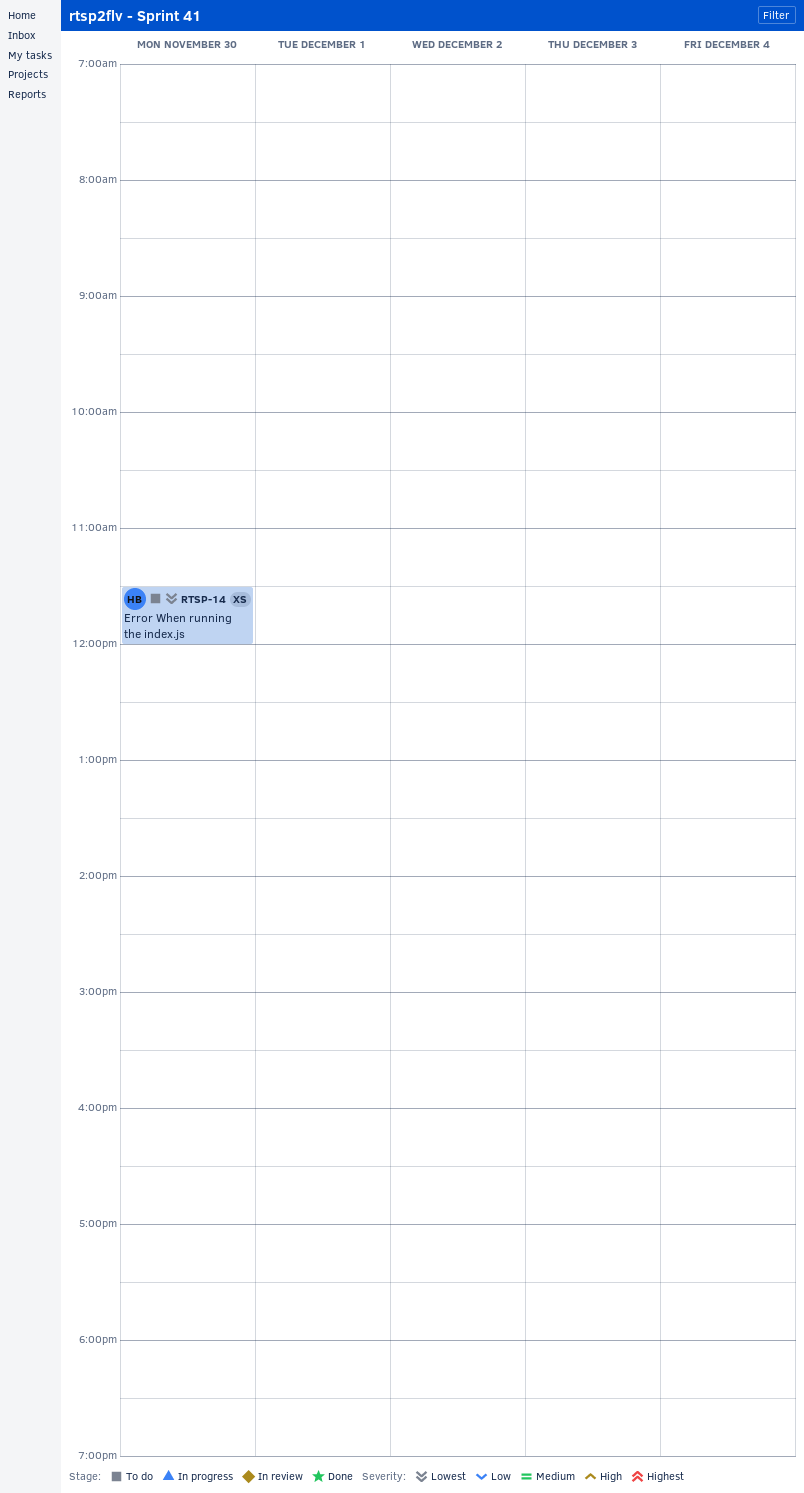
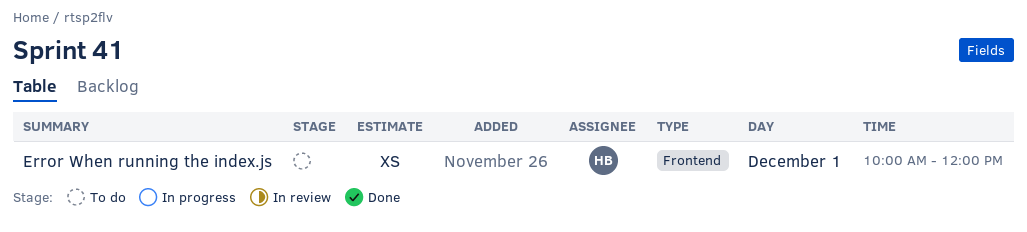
Error When running the index.js, day: Nov 30 -> Dec 1
Error When running the index.js, begins: 11:30 -> 10:00

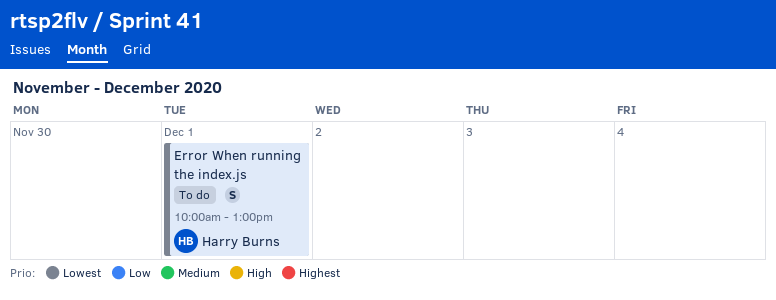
Error When running the index.js, estimate: XS -> S
Error When running the index.js, ends: 12:00 -> 13:00

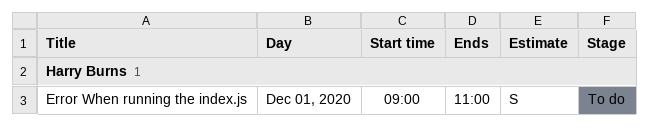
Error When running the index.js, begins: 10:00 -> 09:00
Error When running the index.js, ends: 13:00 -> 11:00

